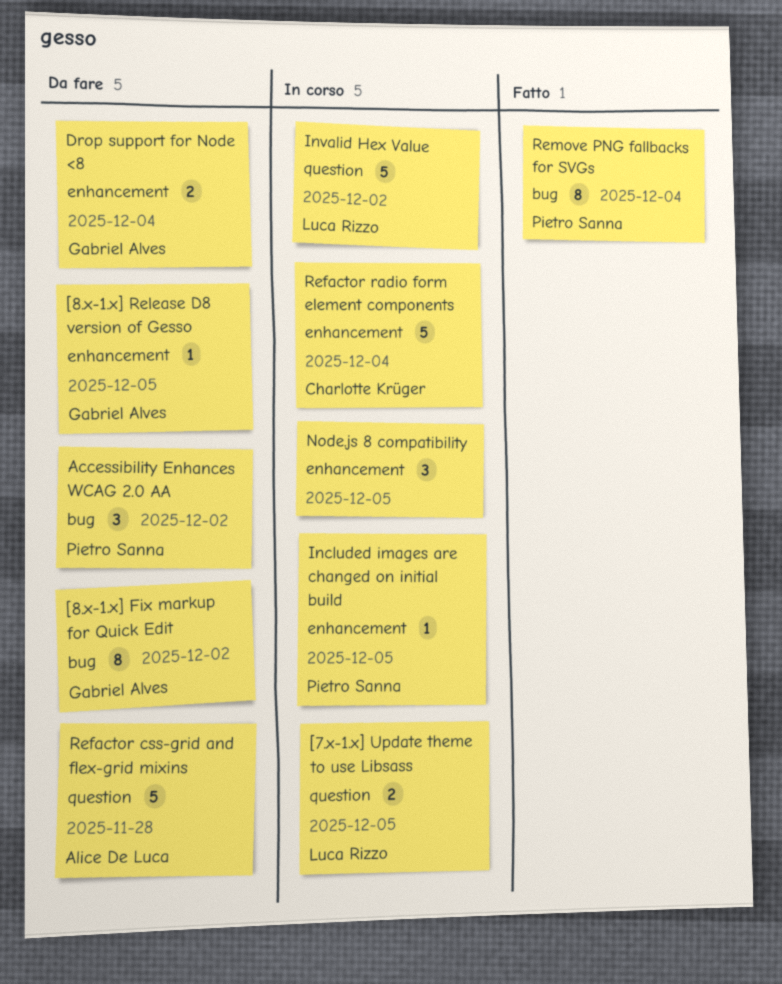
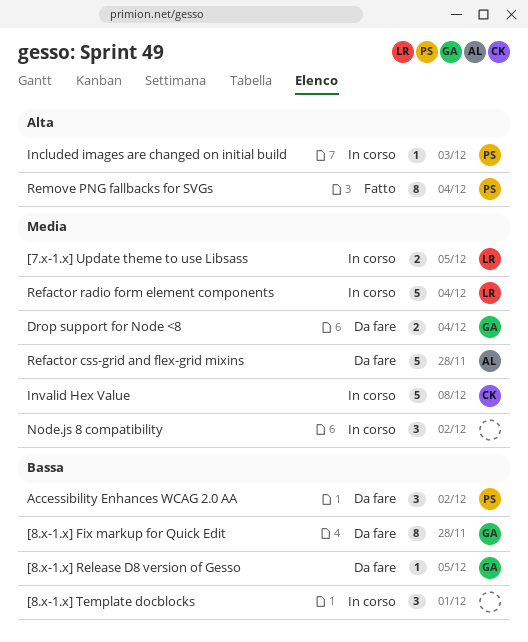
[8.x-1.x] Fix markup for Quick Edit, due: Dec 2 -> Nov 28
[8.x-1.x] Template docblocks: none -> present
Included images are changed on initial build, due: Dec 5 -> Dec 3
Invalid Hex Value, owner: Luca Rizzo -> Charlotte Krüger
Invalid Hex Value, due: Dec 2 -> Dec 8
Node.js 8 compatibility, due: Dec 5 -> Dec 2
Refactor radio form element components, owner: Charlotte Krüger -> Luca Rizzo

